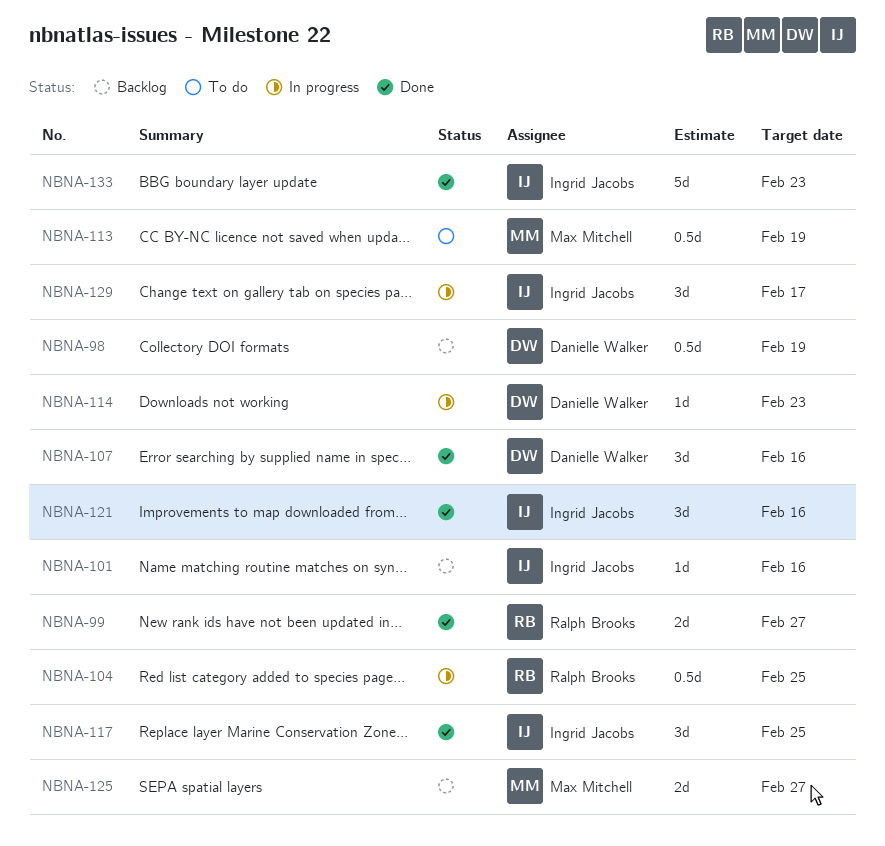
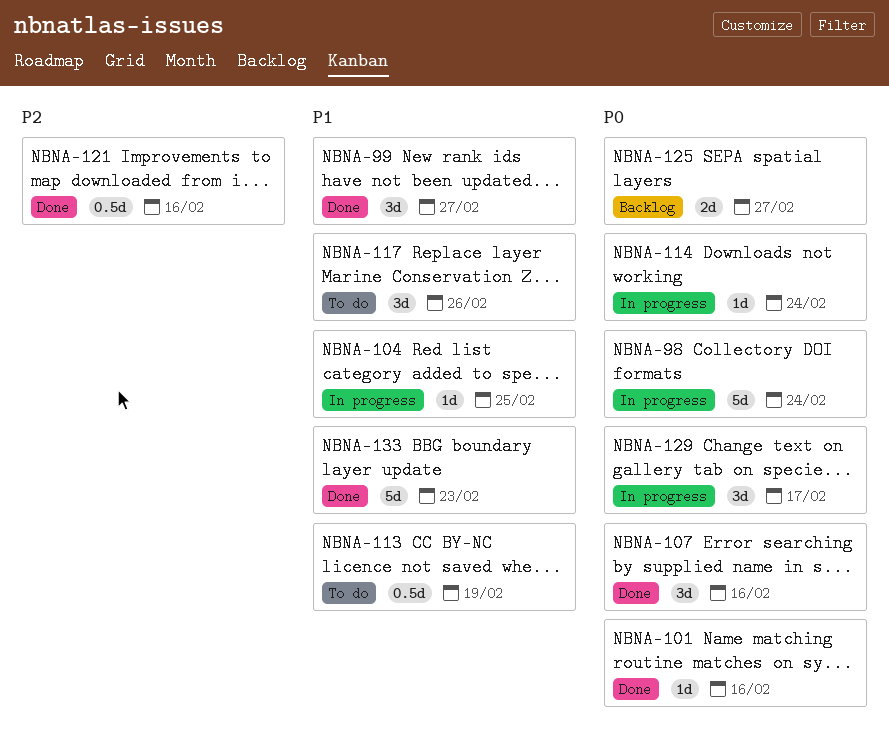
NBNA-98, status: Backlog -> In progress
NBNA-98, estimate: 0.5d -> 5d
NBNA-98, due: Feb 19 -> Feb 24
NBNA-99, estimate: 2d -> 3d
NBNA-101, status: Backlog -> Done
NBNA-104, estimate: 0.5d -> 1d
NBNA-114, due: Feb 23 -> Feb 24
NBNA-117, status: Done -> To do
NBNA-117, due: Feb 25 -> Feb 26
NBNA-121, estimate: 3d -> 0.5d

